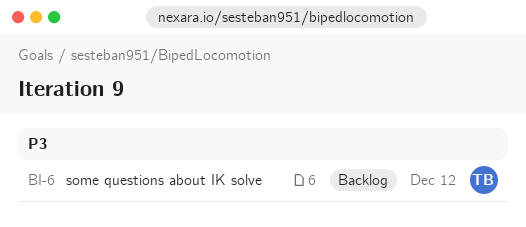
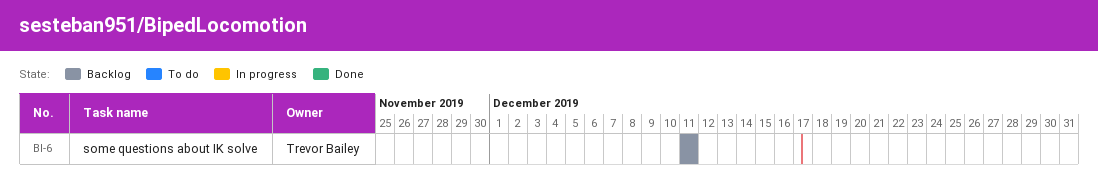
BI-6, due: Dec 12 -> Dec 11

